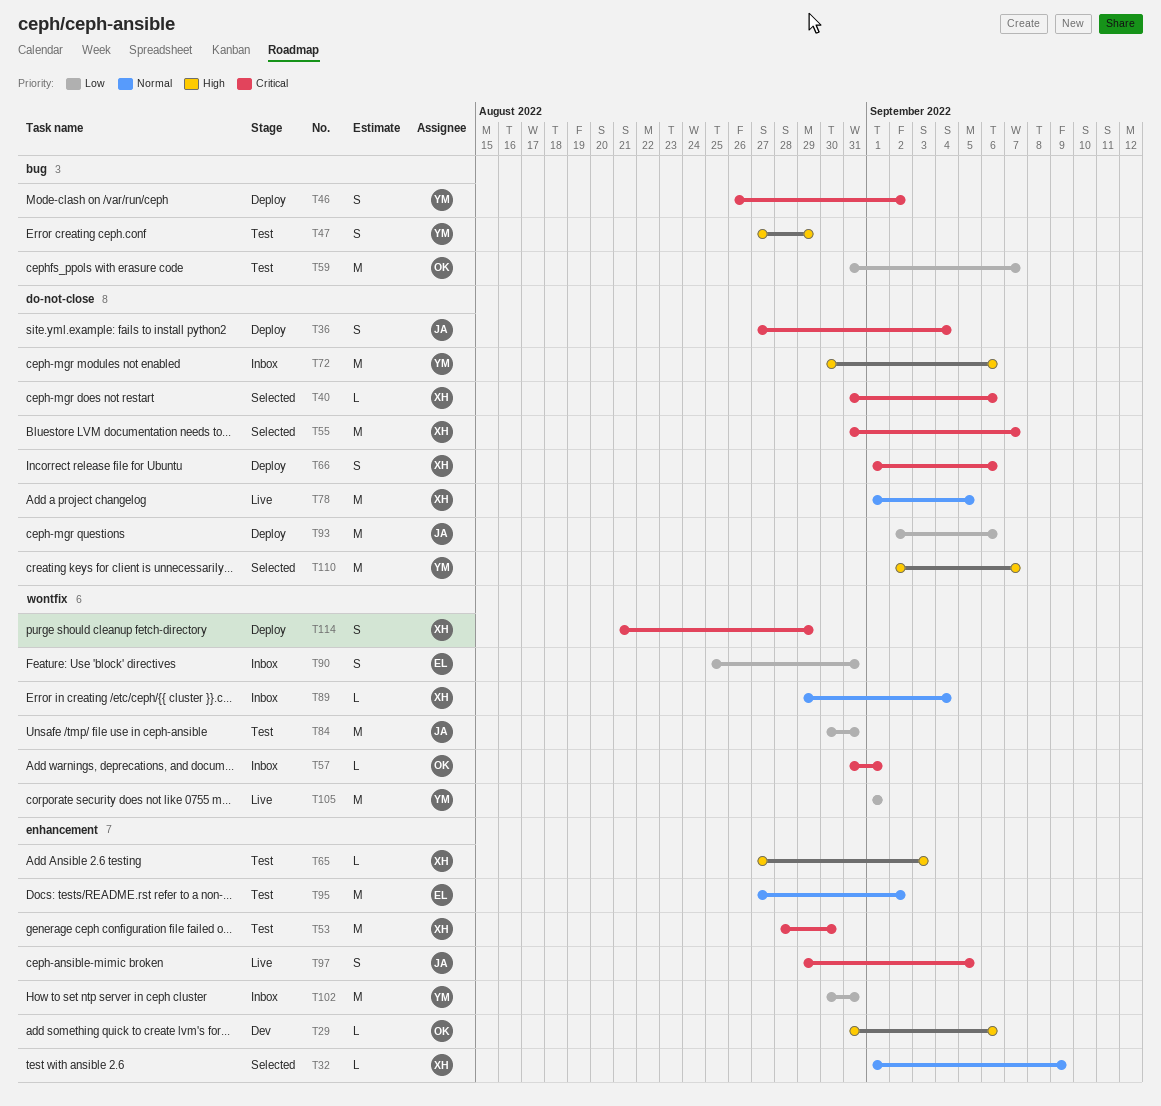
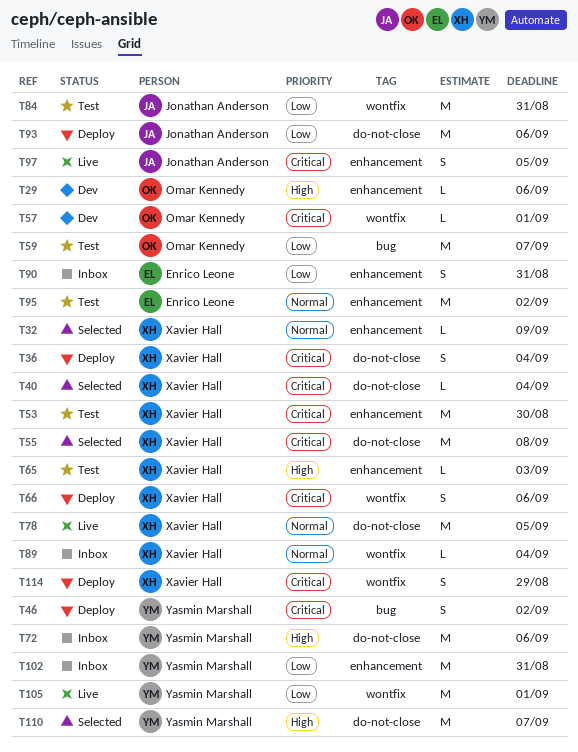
T36, owner: Jonathan Anderson -> Xavier Hall
T40, due: Sep 6 -> Sep 4
T47: present -> none
T55, due: Sep 7 -> Sep 8
T57, status: Inbox -> Dev
T66, label: do-not-close -> wontfix
T90, label: wontfix -> enhancement

